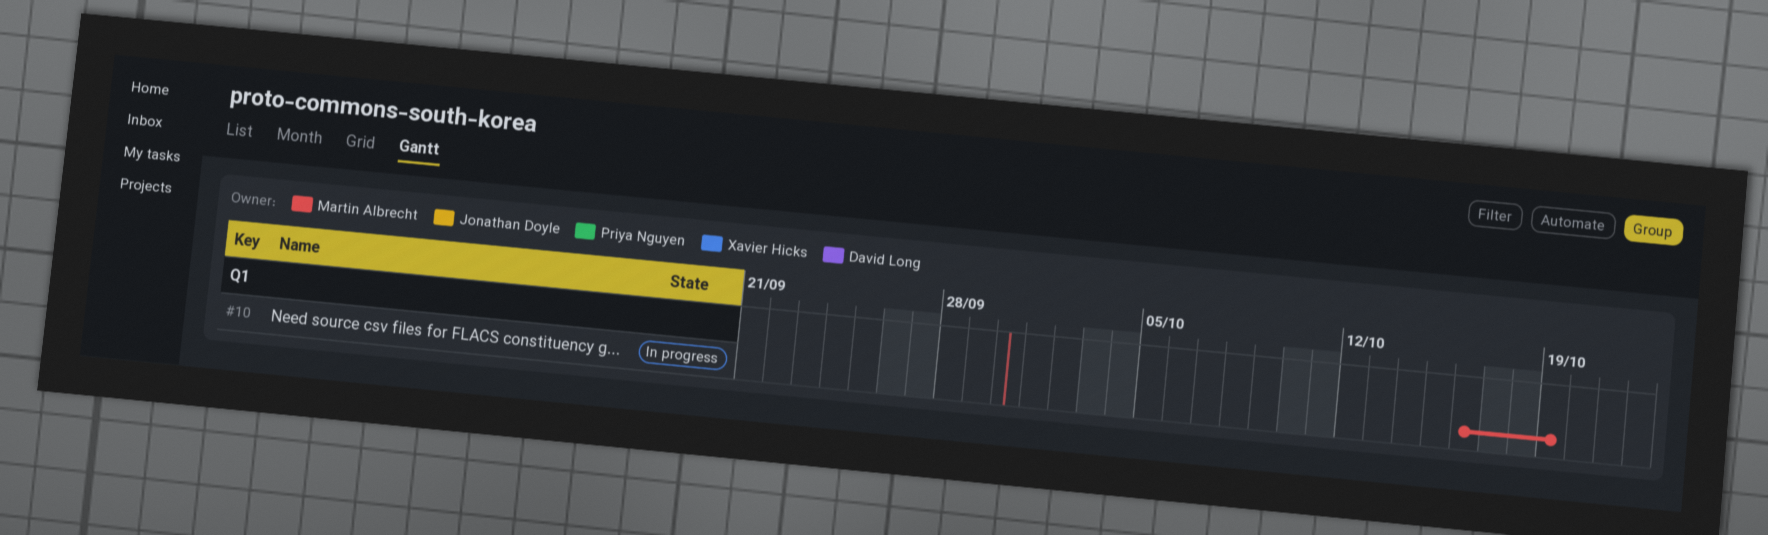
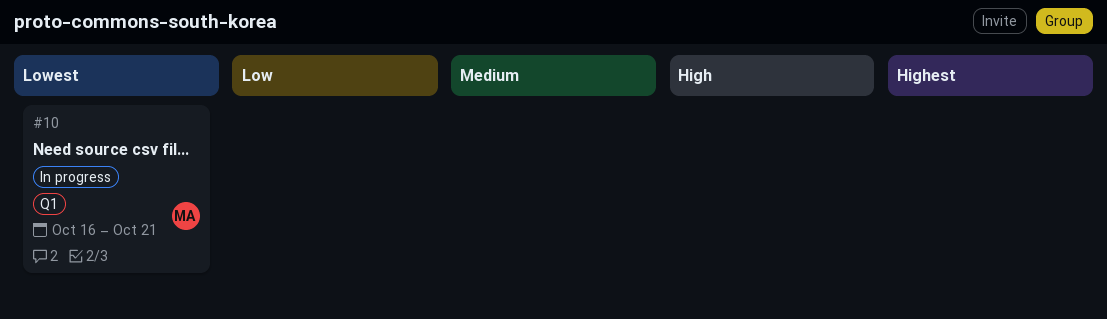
#10, due: Oct 19 -> Oct 21

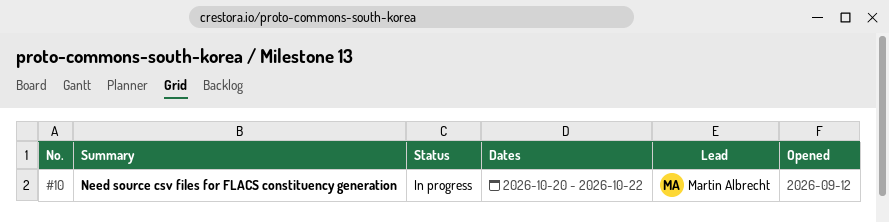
#10, start: Oct 16 -> Oct 20
#10, due: Oct 21 -> Oct 22

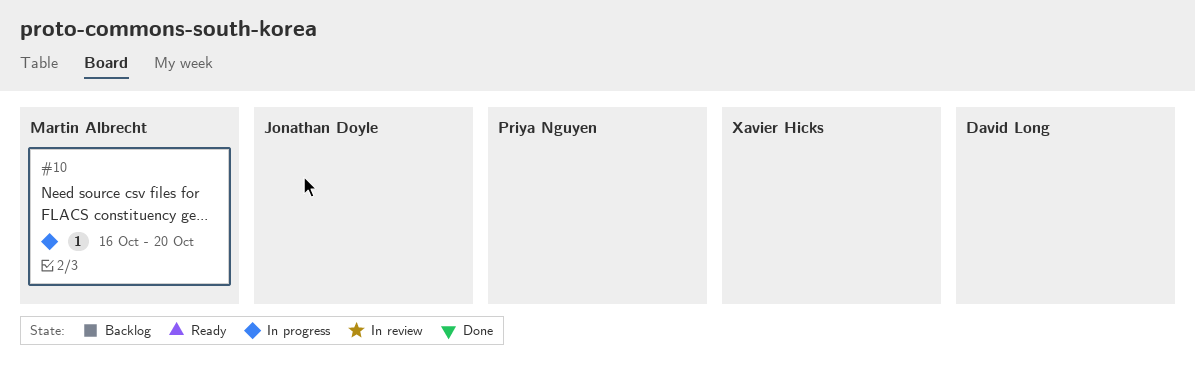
#10, start: Oct 20 -> Oct 16
#10, due: Oct 22 -> Oct 20

